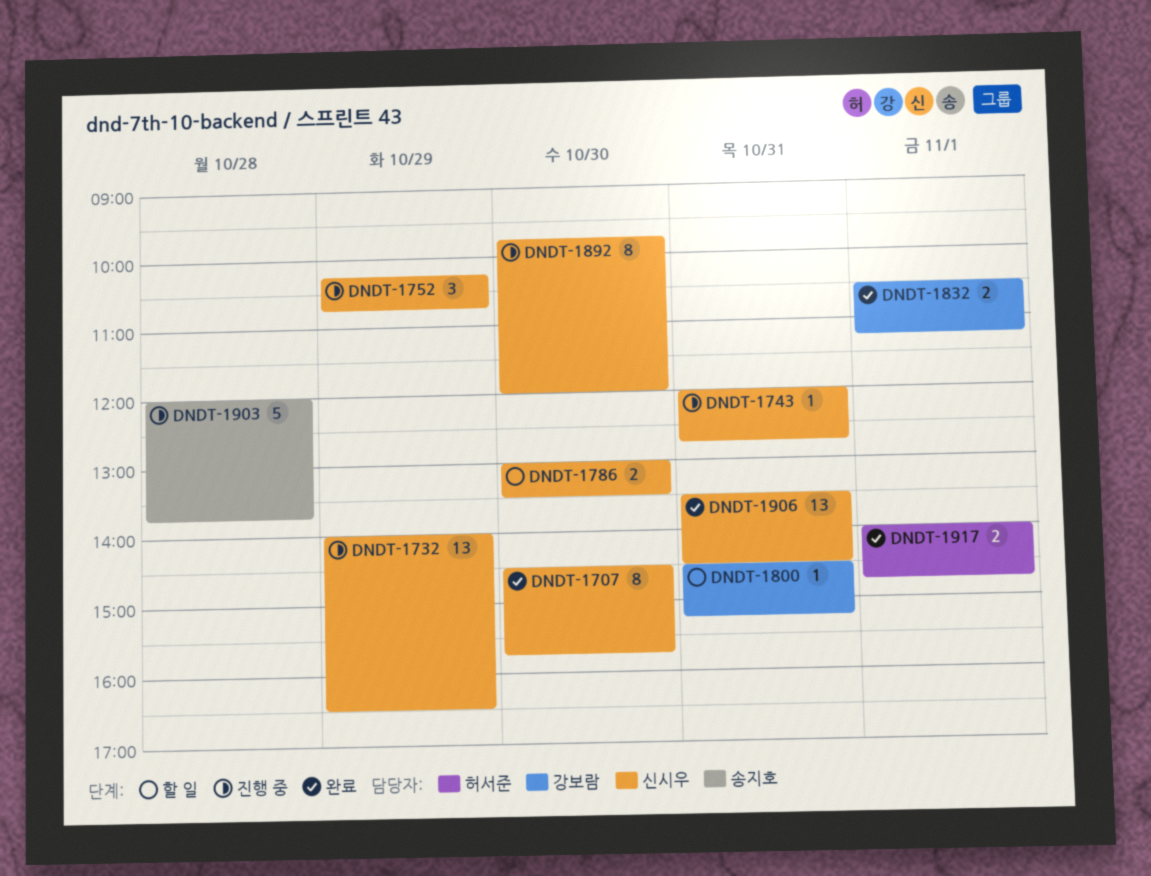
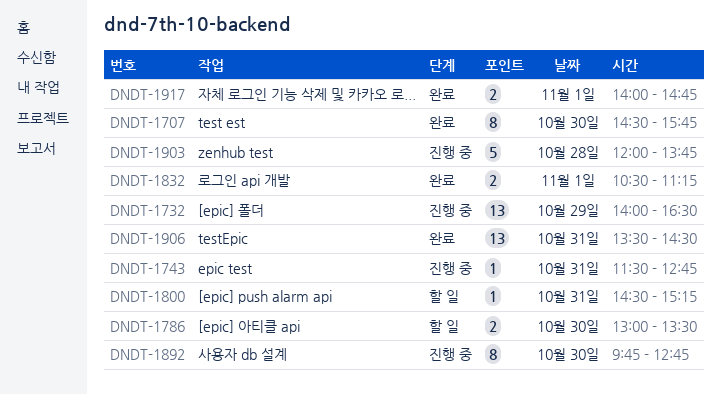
DNDT-1743, begins: 12:00 -> 11:30
DNDT-1752: present -> none
DNDT-1892, ends: 12:00 -> 12:45

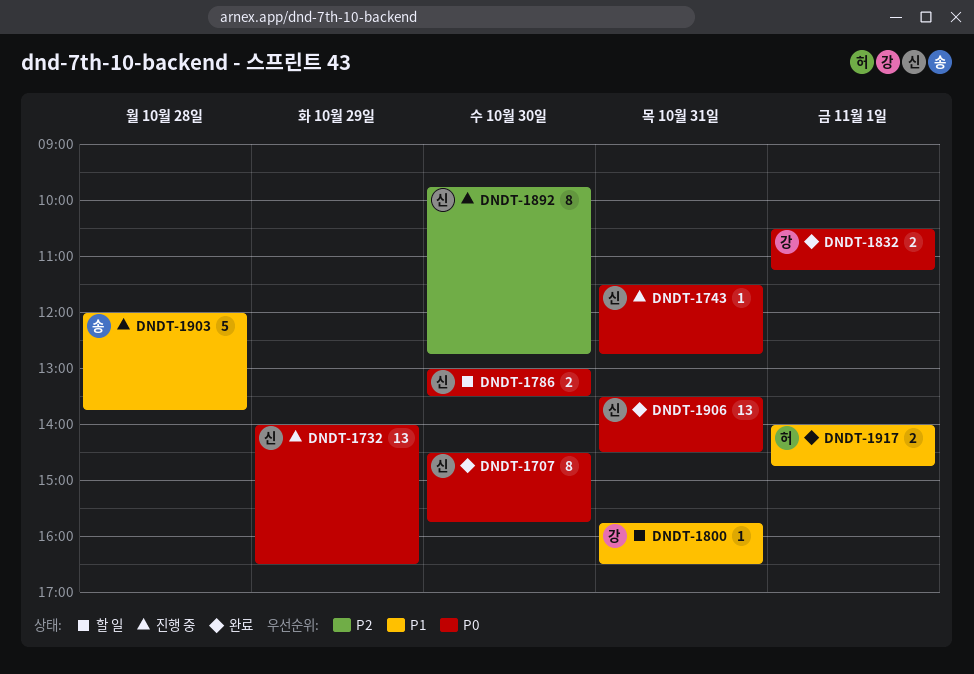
DNDT-1800, begins: 14:30 -> 15:45
DNDT-1800, ends: 15:15 -> 16:30

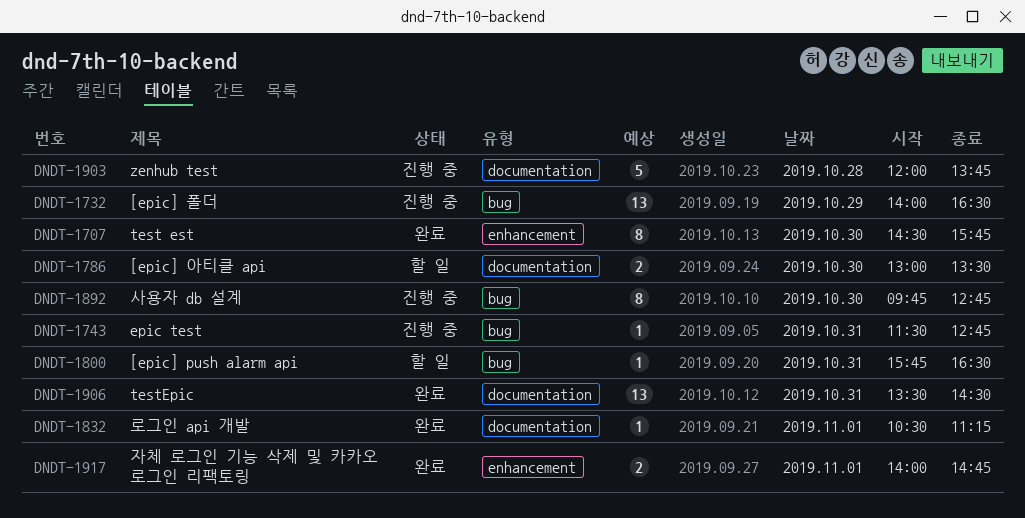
DNDT-1832, estimate: 2 -> 1

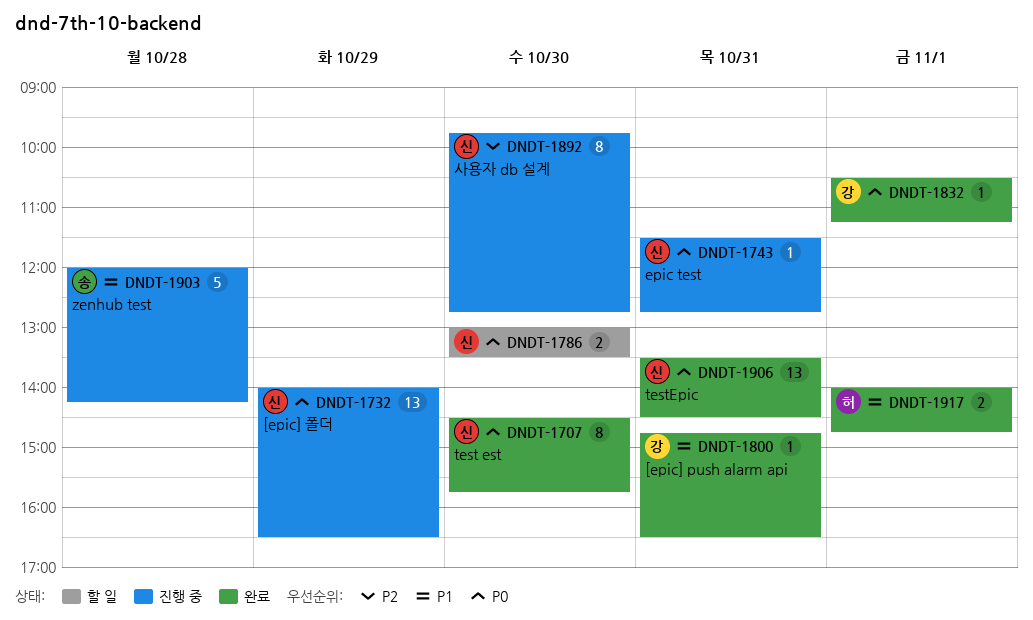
DNDT-1800, status: 할 일 -> 완료
DNDT-1800, begins: 15:45 -> 14:45
DNDT-1903, ends: 13:45 -> 14:15

